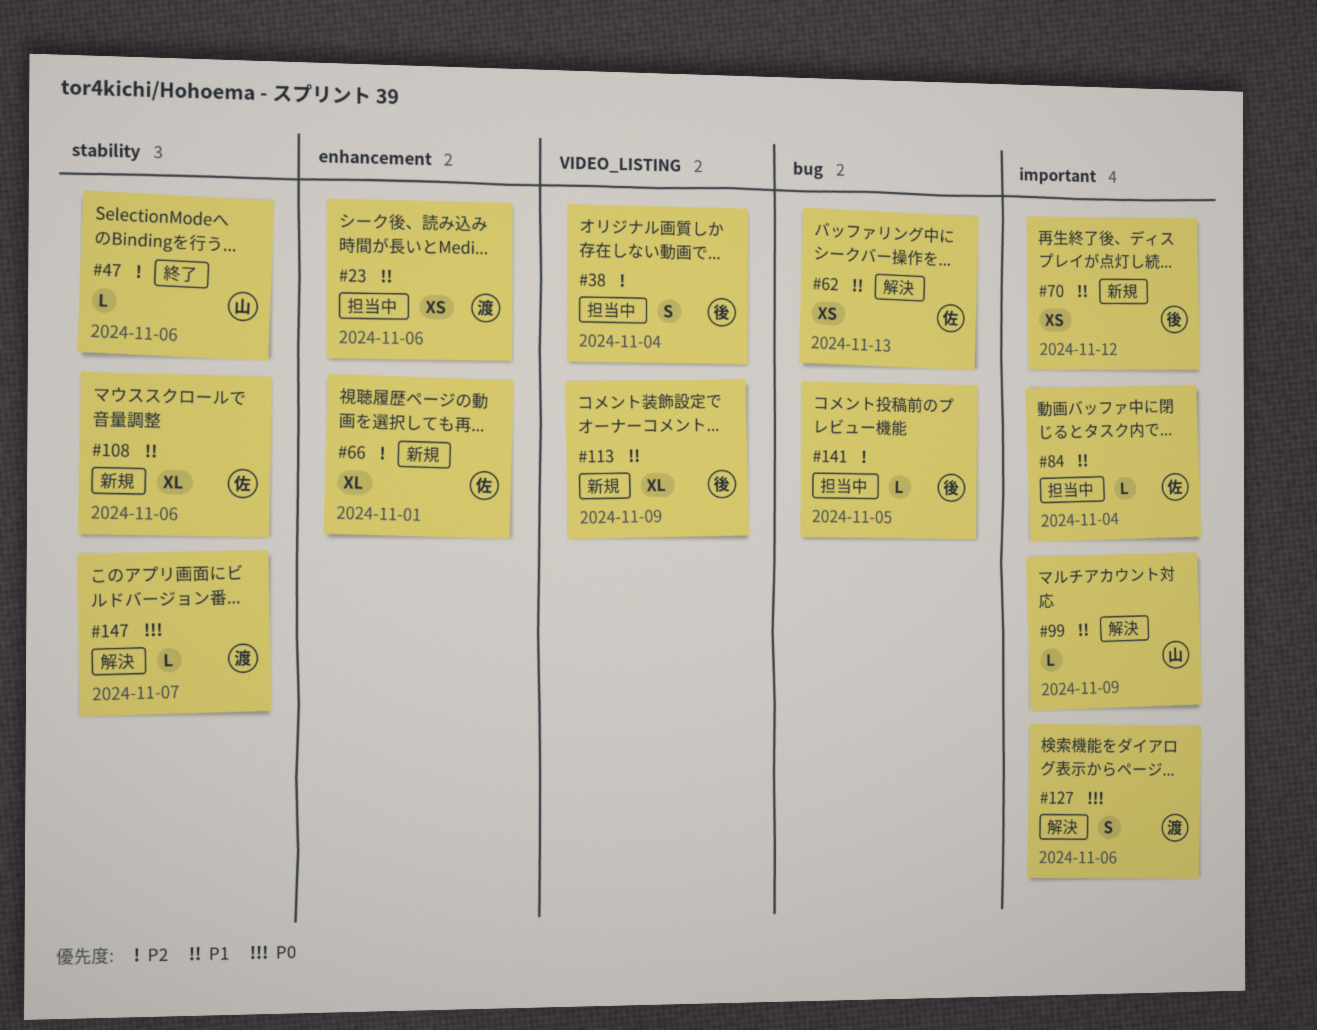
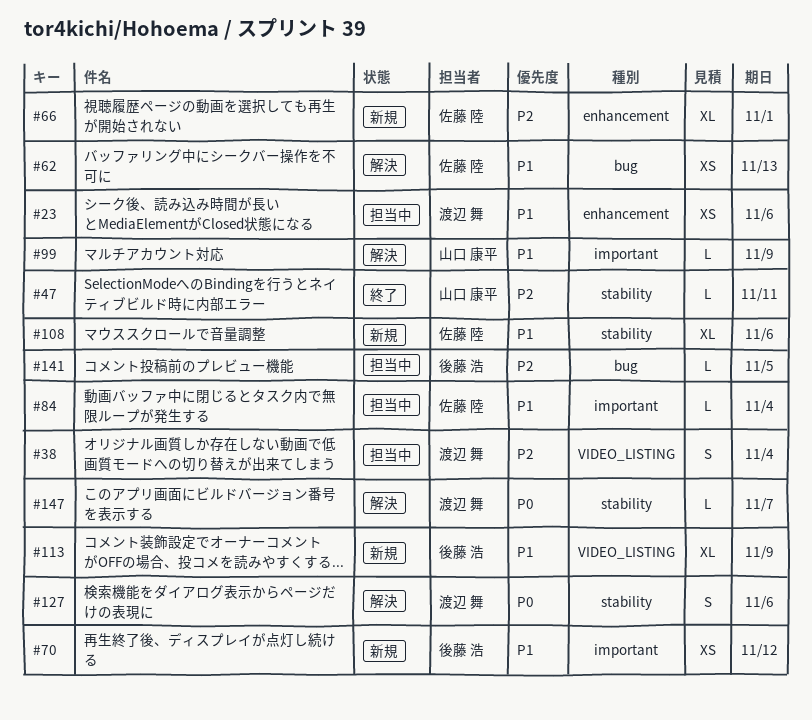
#38, owner: 後藤 浩 -> 渡辺 舞
#47, due: Nov 6 -> Nov 11
#127, label: important -> stability

